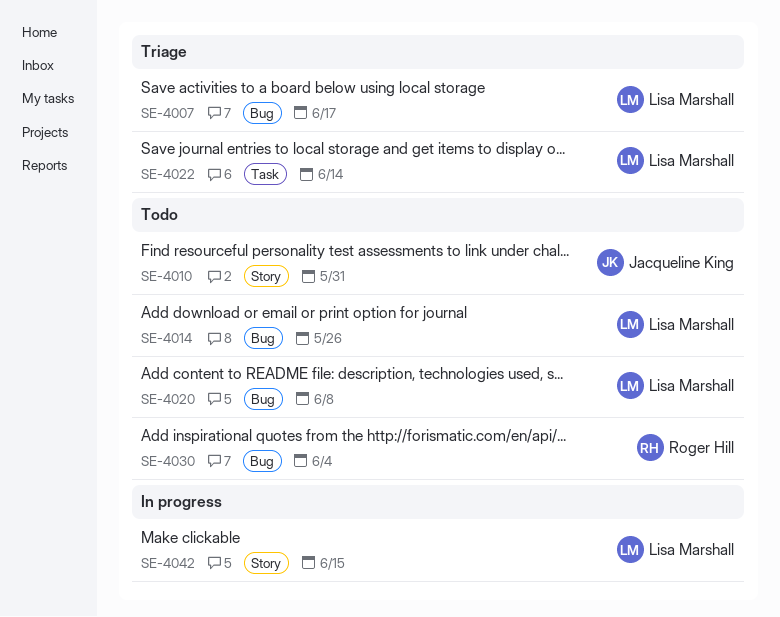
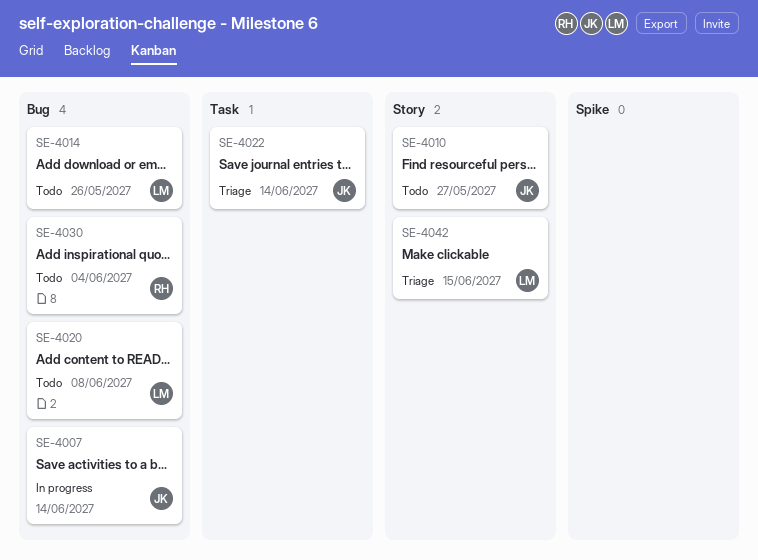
SE-4007, status: Triage -> In progress
SE-4007, owner: Lisa Marshall -> Jacqueline King
SE-4007, due: Jun 17 -> Jun 14
SE-4010, due: May 31 -> May 27
SE-4022, owner: Lisa Marshall -> Jacqueline King
SE-4042, status: In progress -> Triage

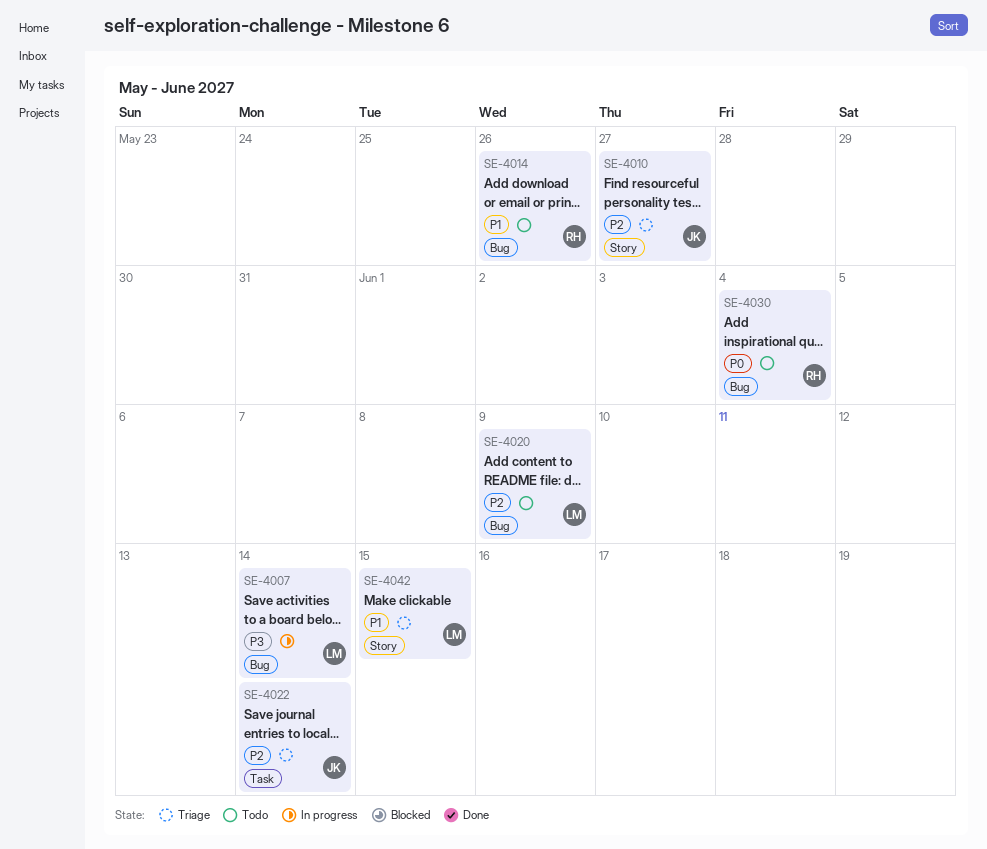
SE-4007, owner: JK -> LM
SE-4010, status: Todo -> Triage
SE-4014, owner: LM -> RH
SE-4020, due: Jun 8 -> Jun 9

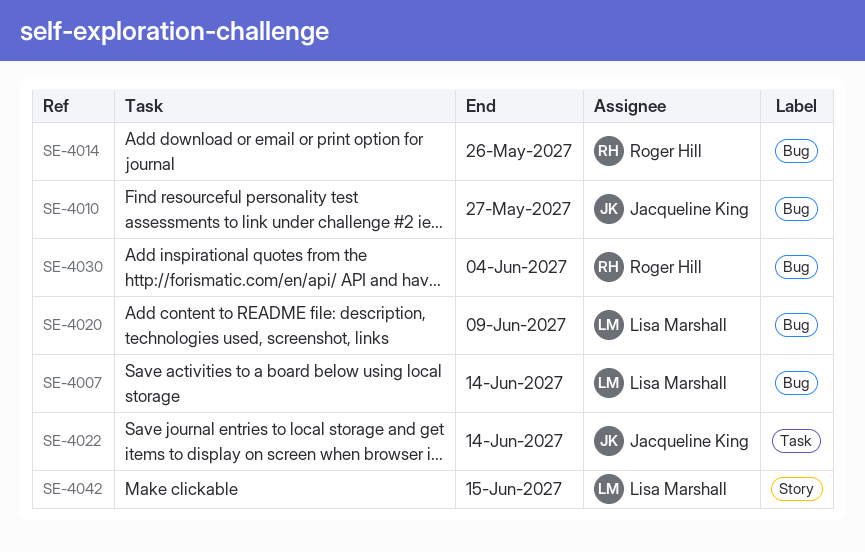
SE-4010, label: Story -> Bug

